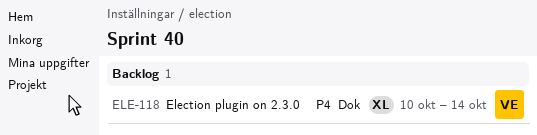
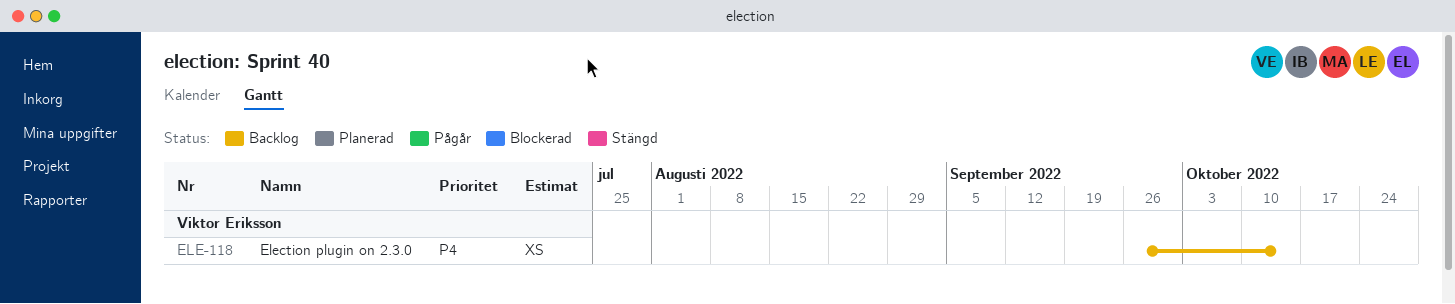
ELE-118, estimate: XL -> XS
ELE-118, start: Oct 10 -> Sep 26

